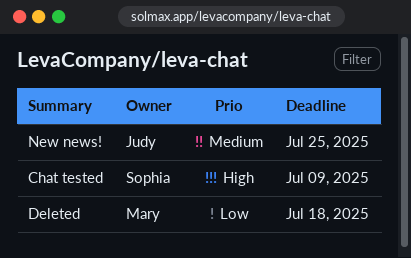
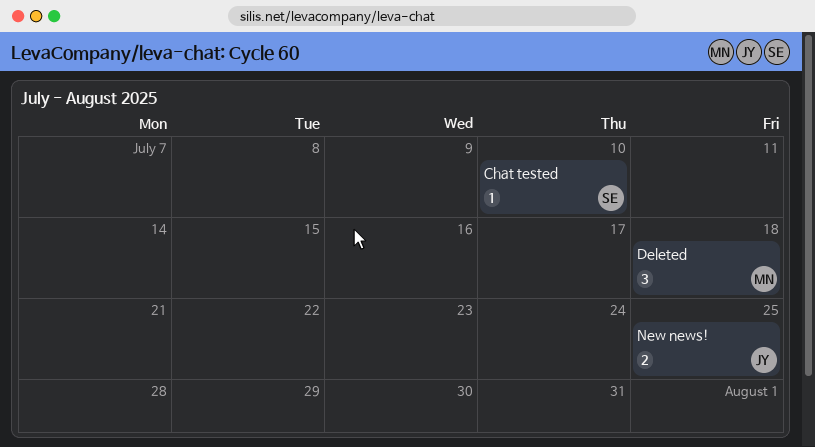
Chat tested, due: Jul 9 -> Jul 10

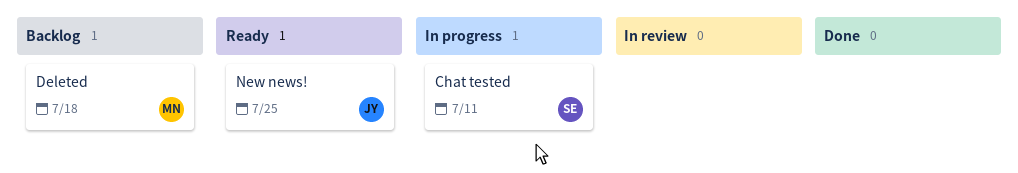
Chat tested, due: Jul 10 -> Jul 11

